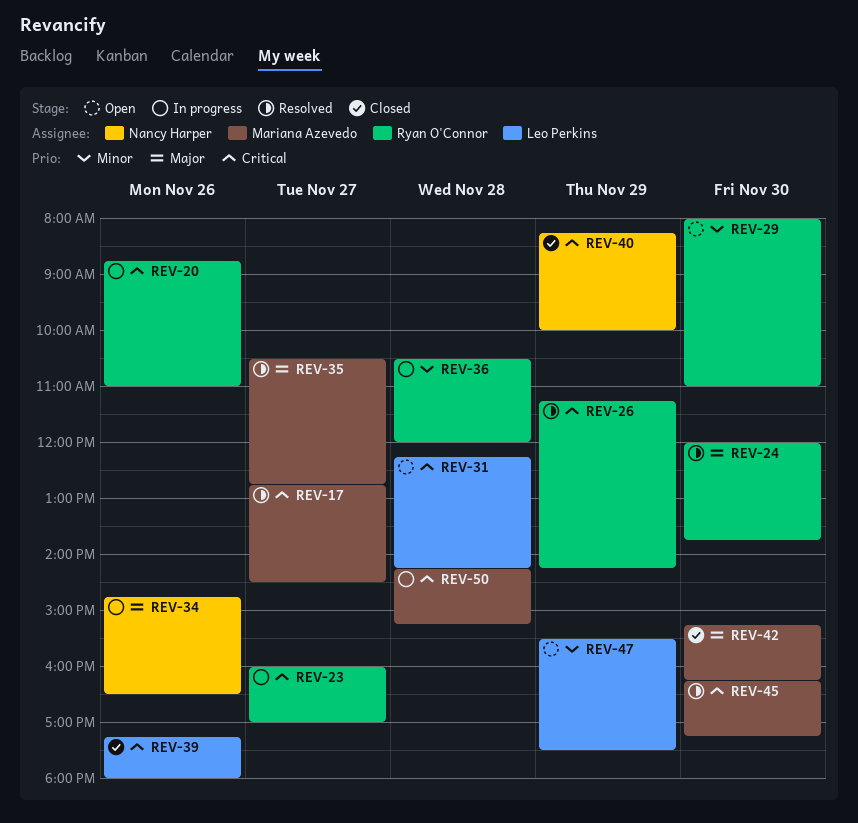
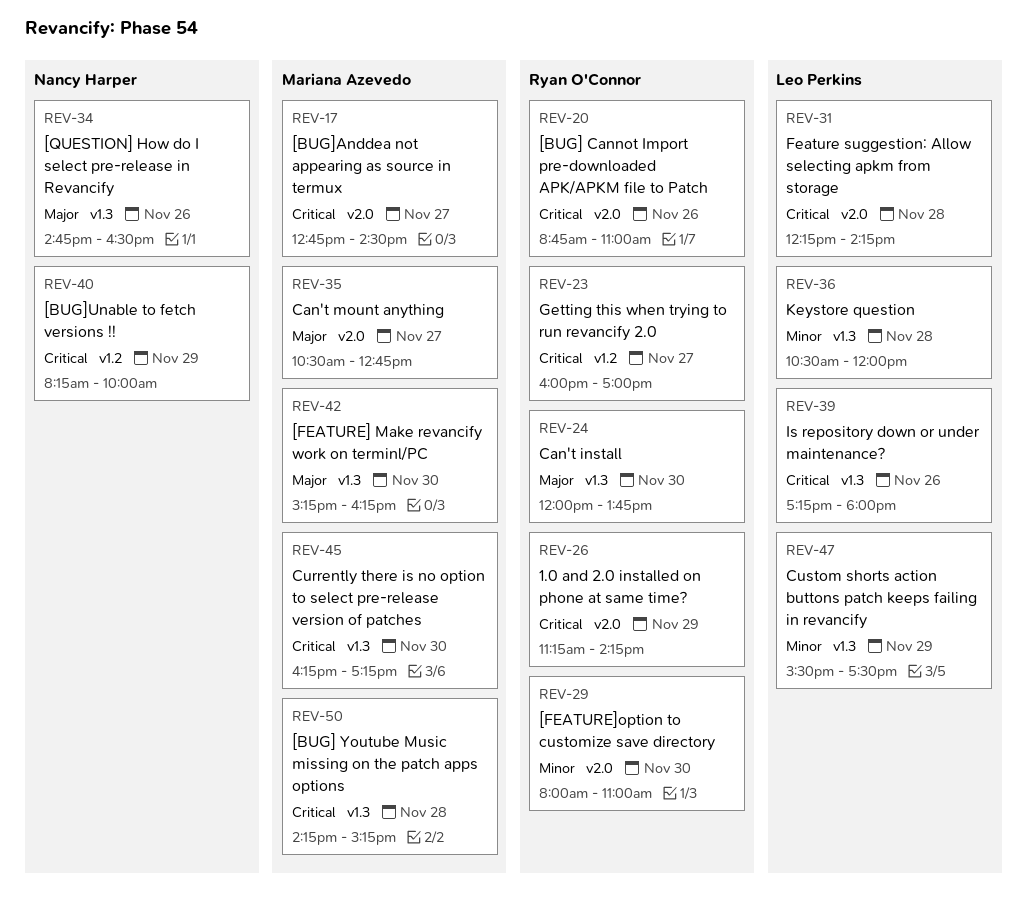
REV-36, owner: Ryan O'Connor -> Leo Perkins

